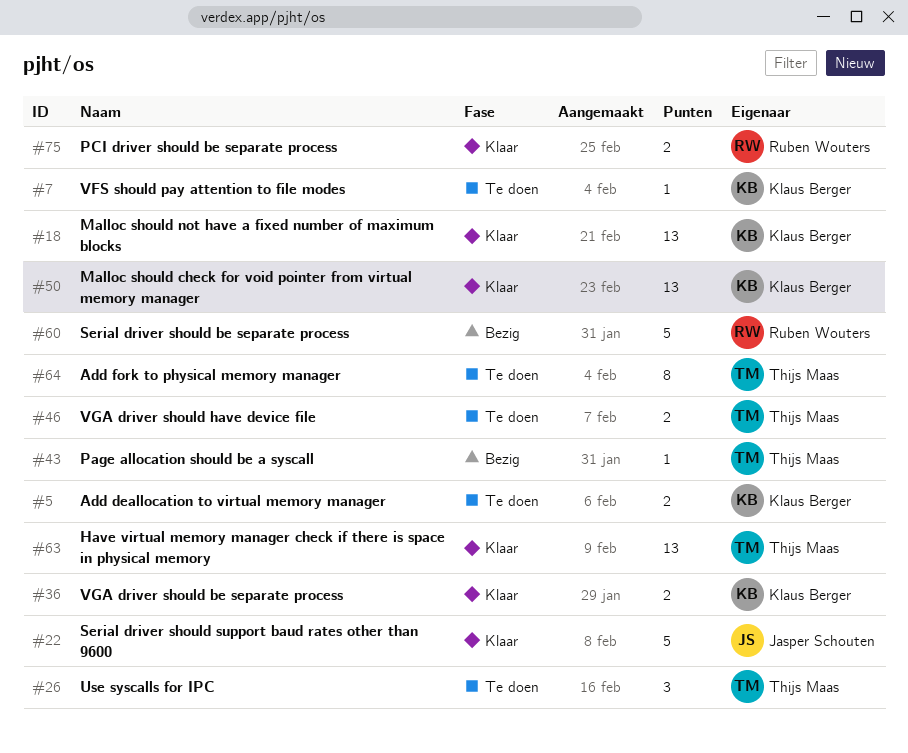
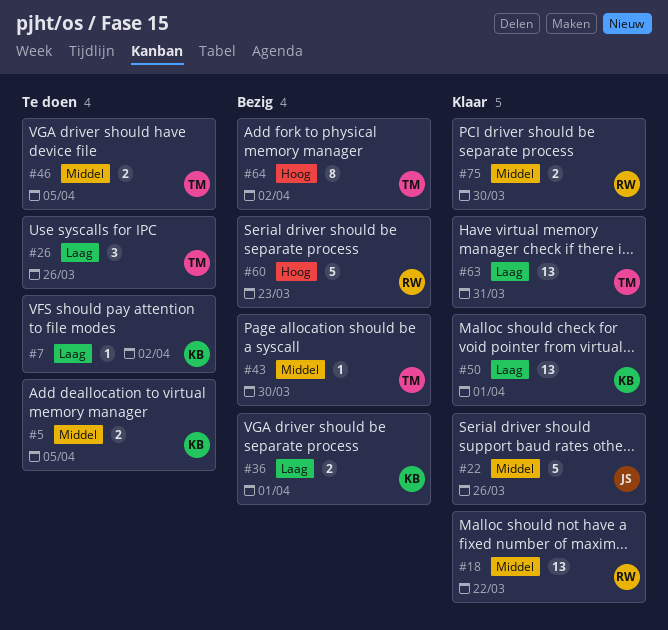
#18, owner: Klaus Berger -> Ruben Wouters
#36, status: Klaar -> Bezig
#64, status: Te doen -> Bezig

